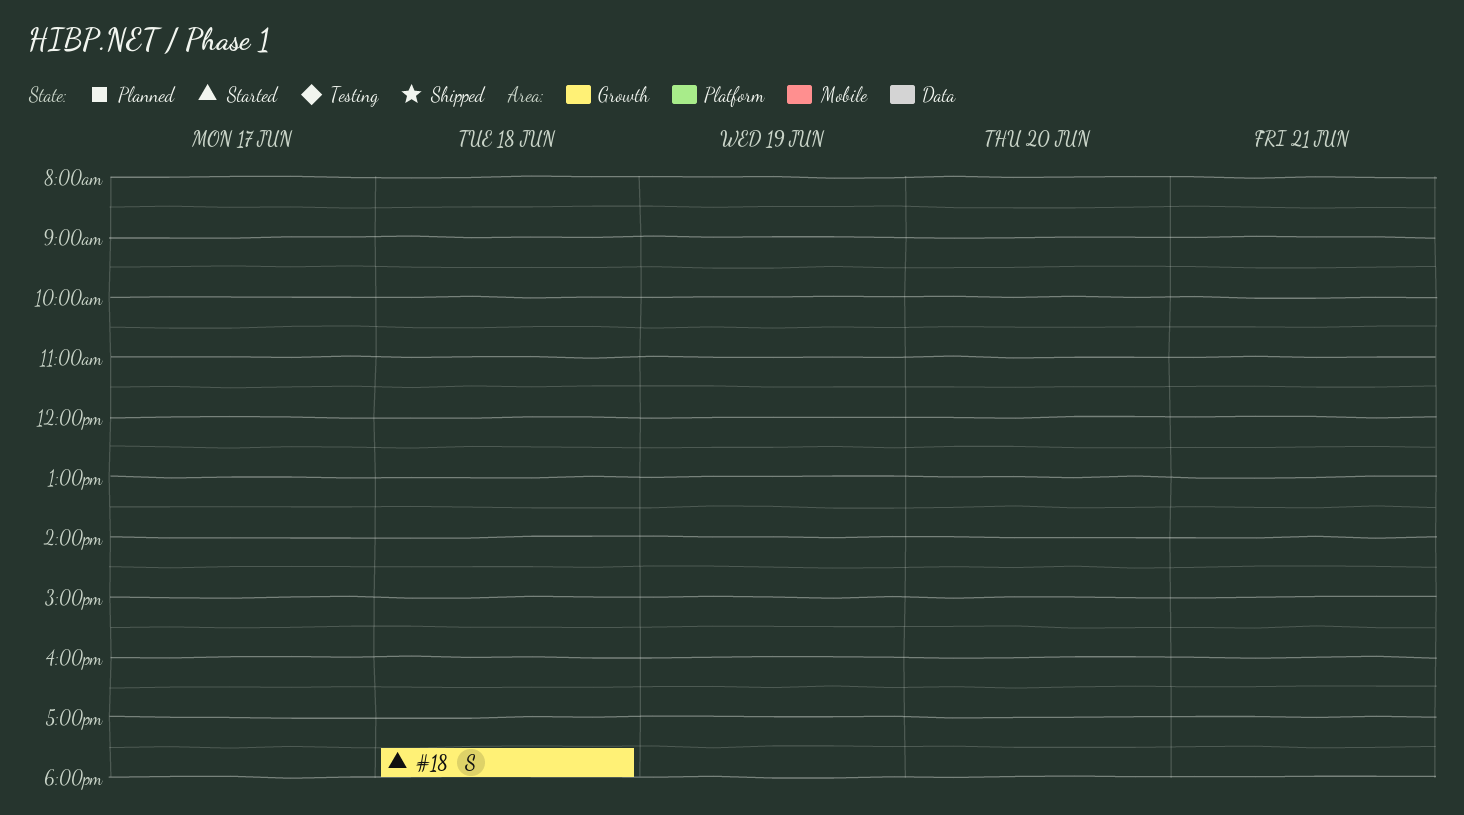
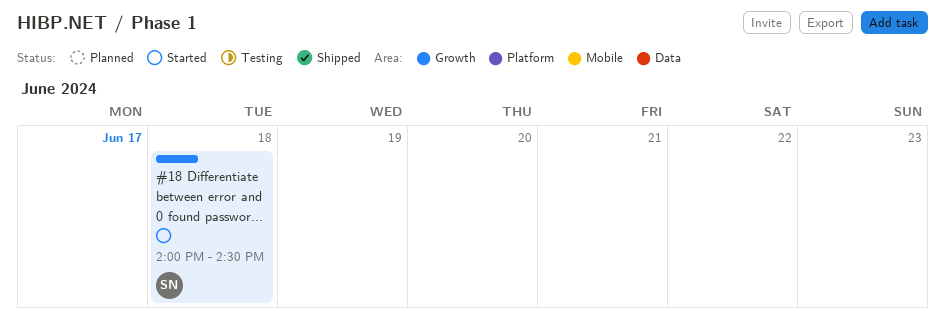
#18, begins: 17:30 -> 14:00
#18, ends: 18:00 -> 14:30

